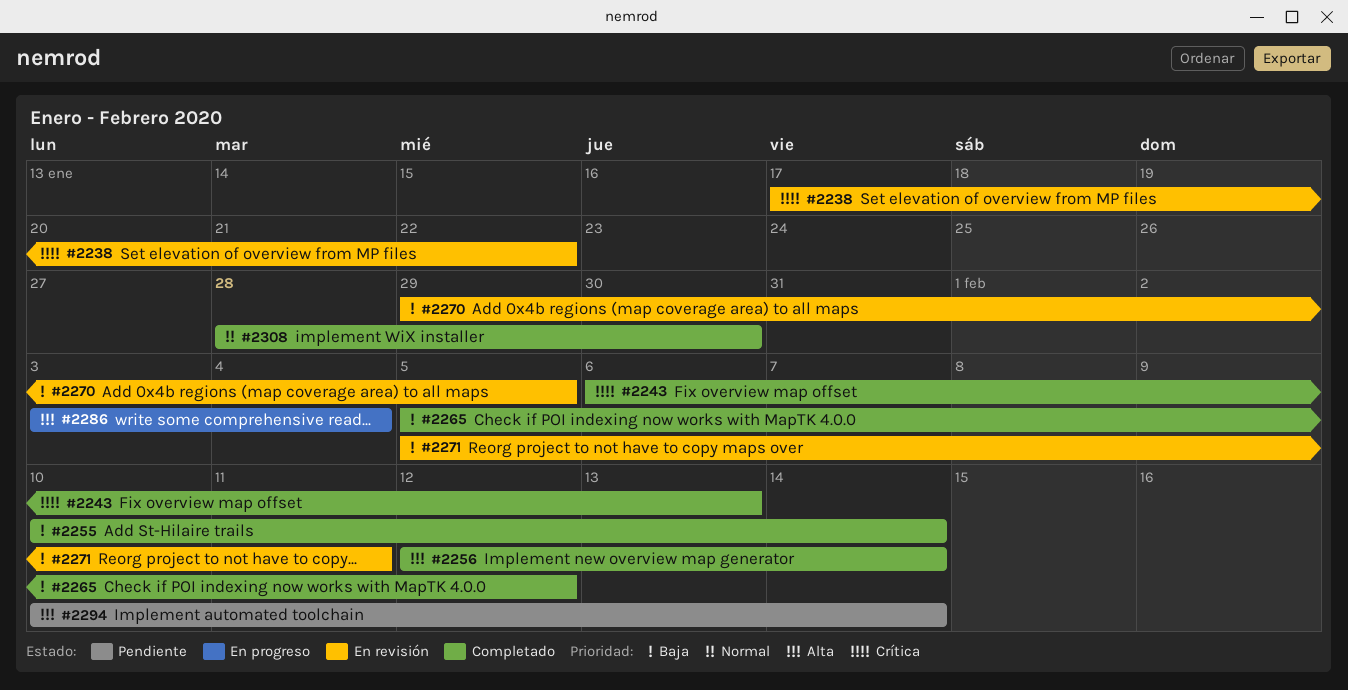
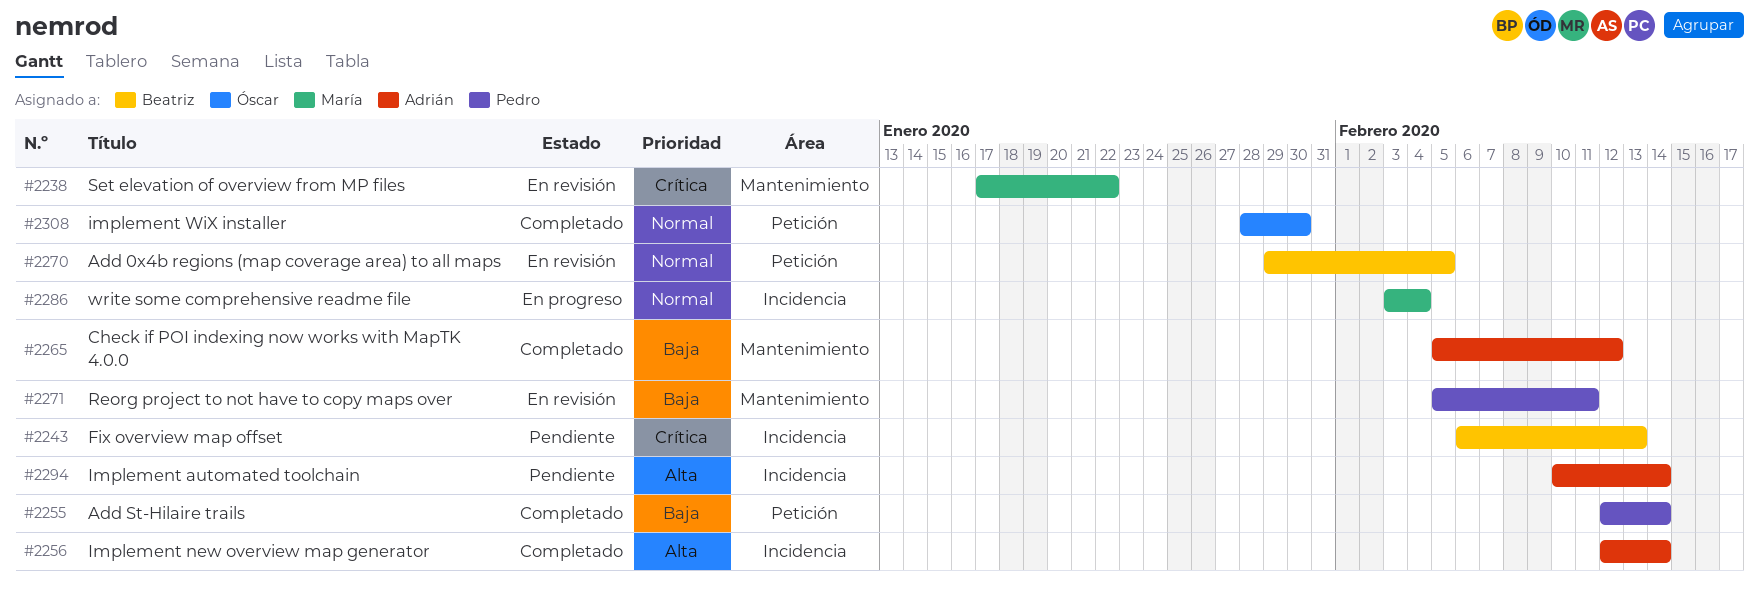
#2243, status: Completado -> Pendiente
#2255, start: Feb 10 -> Feb 12
#2270, priority: Baja -> Normal
#2286, priority: Alta -> Normal

